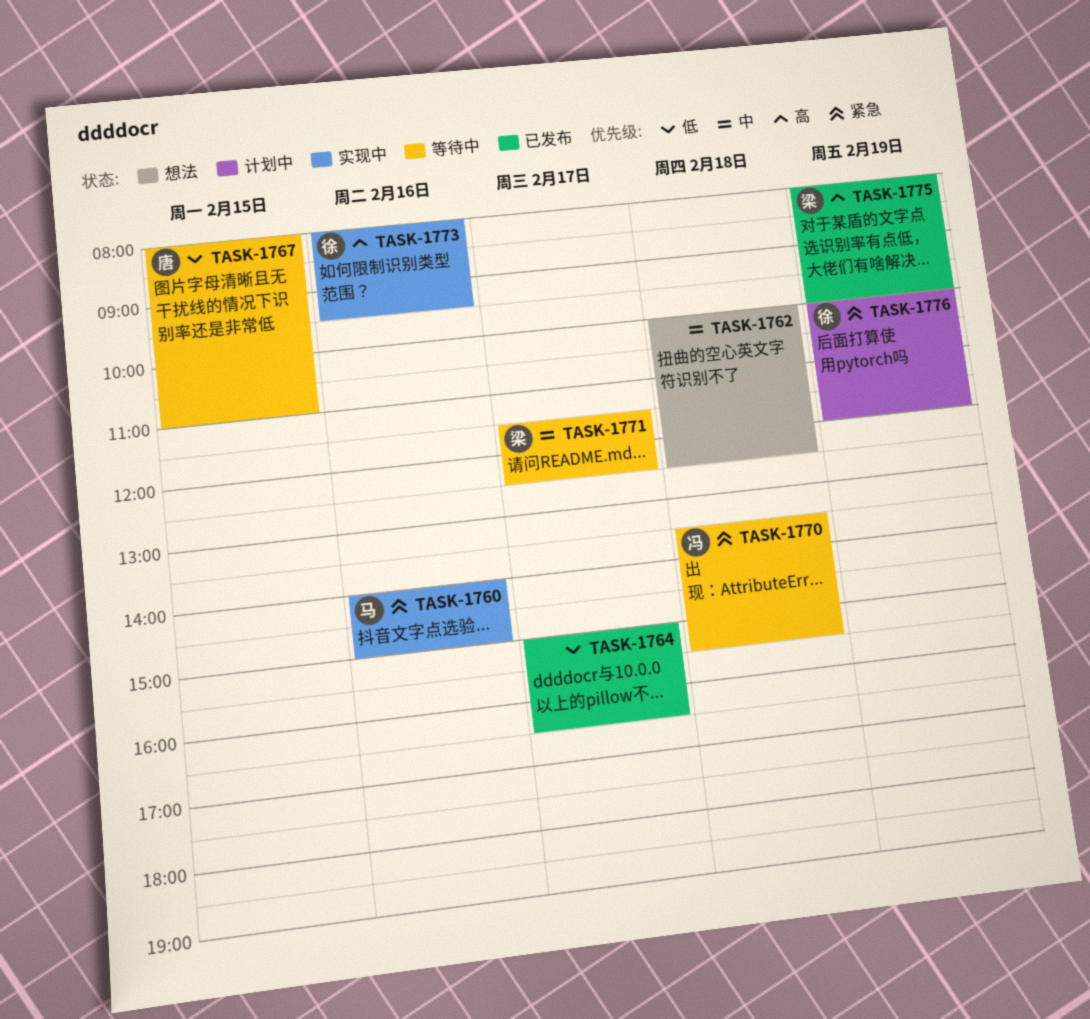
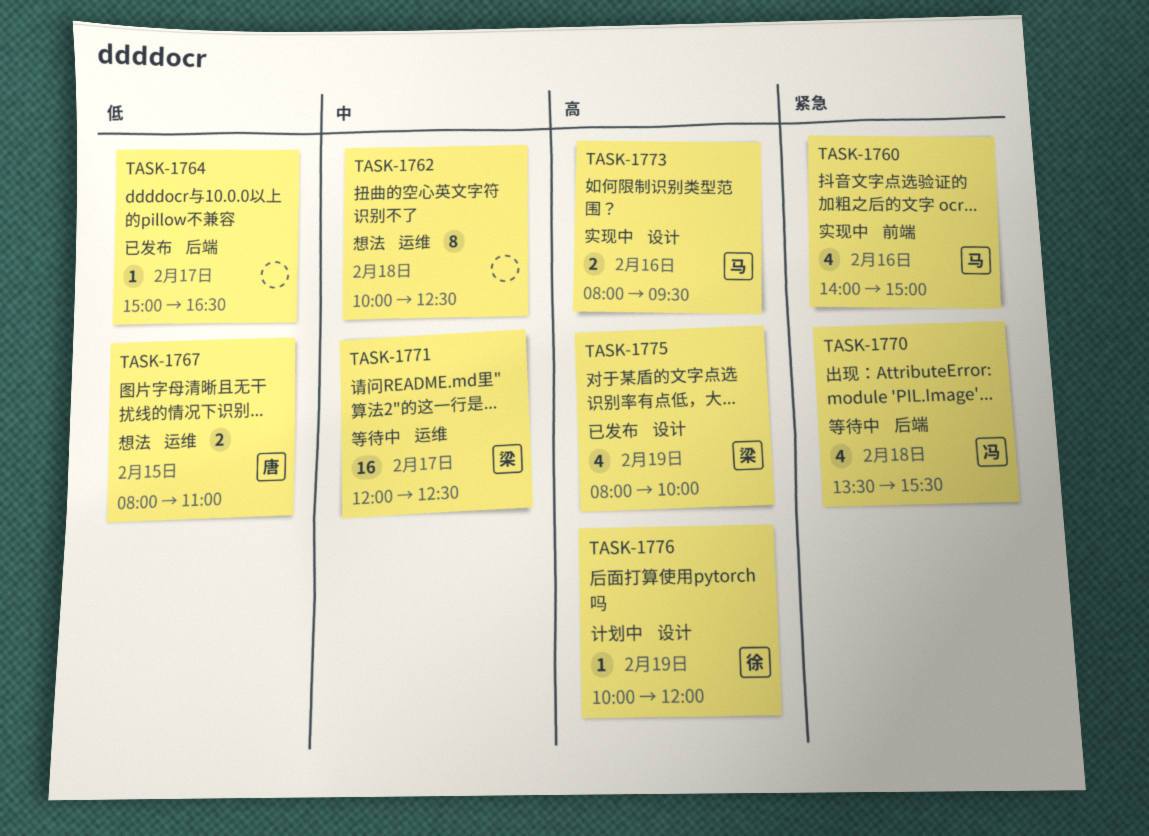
TASK-1767, status: 等待中 -> 想法
TASK-1771, begins: 11:30 -> 12:00
TASK-1773, owner: 徐 -> 马
TASK-1776, priority: 紧急 -> 高

